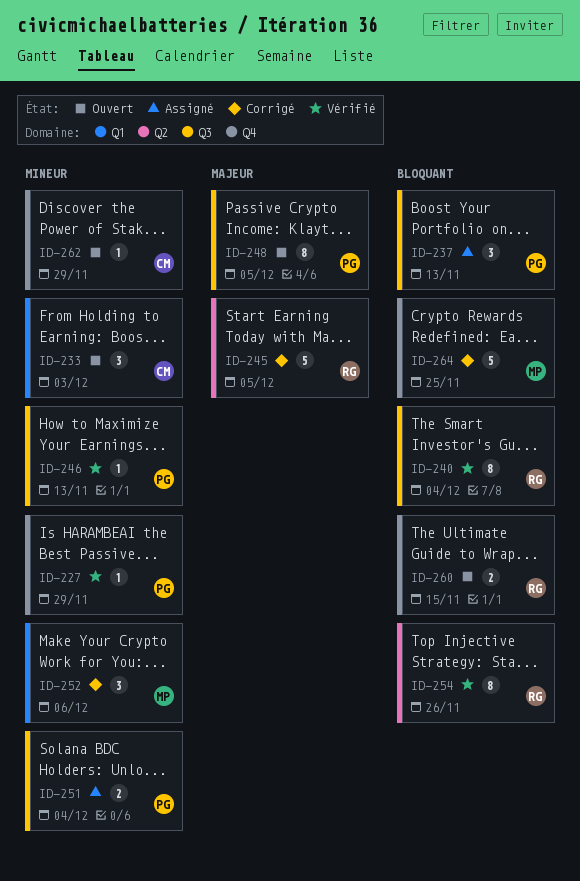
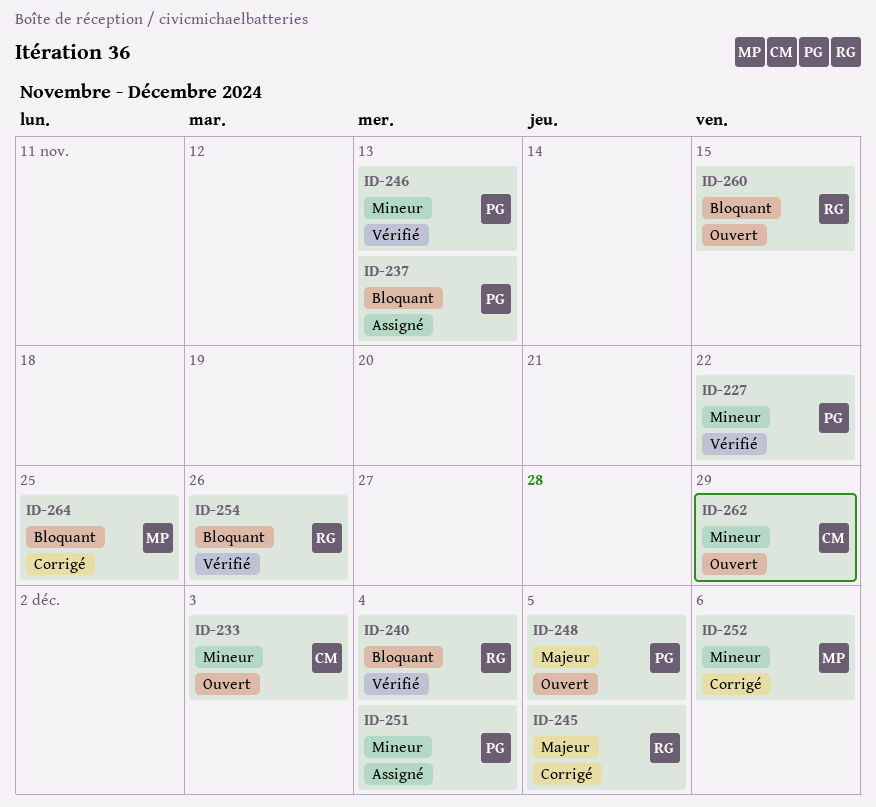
ID-227, due: Nov 29 -> Nov 22

